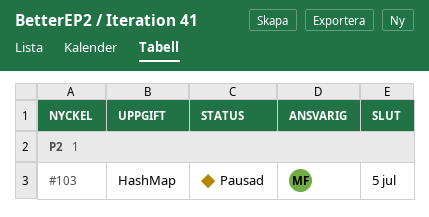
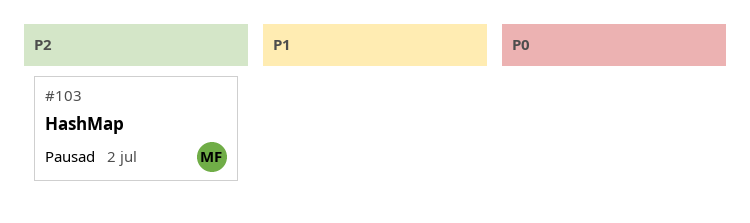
#103, due: Jul 5 -> Jul 2

